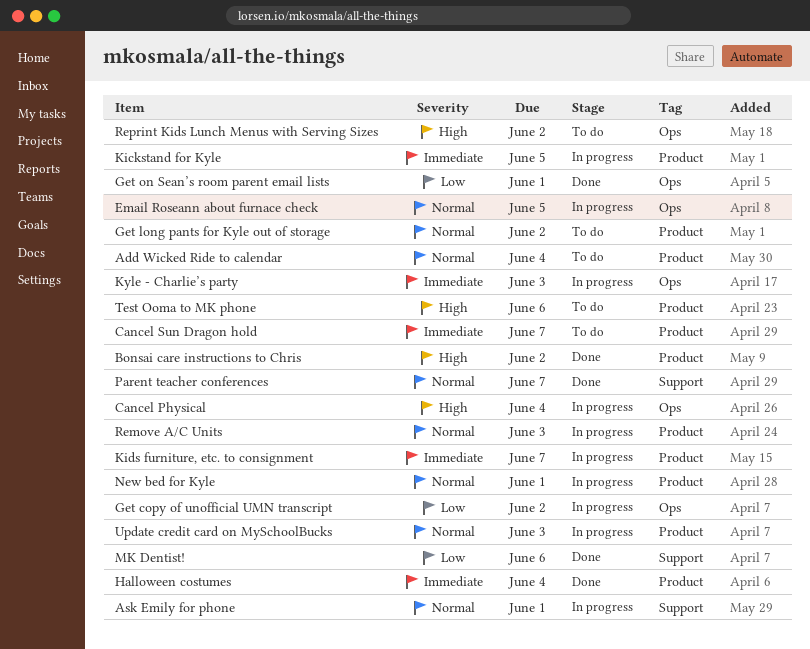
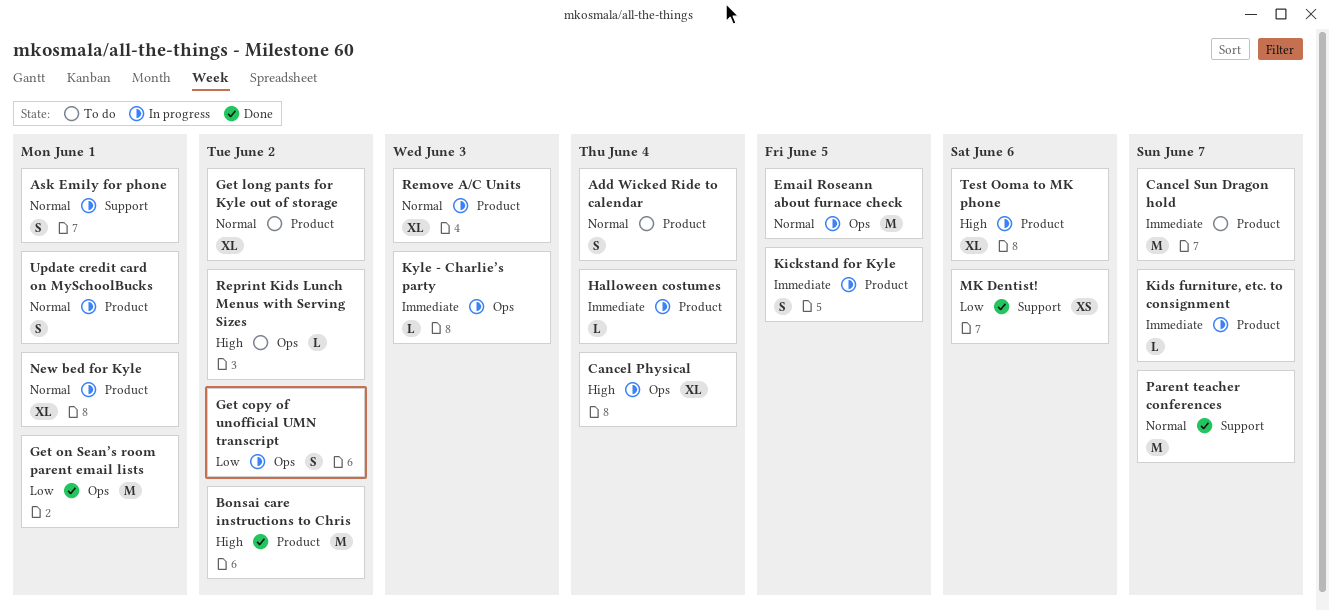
Halloween costumes, status: Done -> In progress
Test Ooma to MK phone, status: To do -> In progress
Update credit card on MySchoolBucks, due: Jun 3 -> Jun 1

